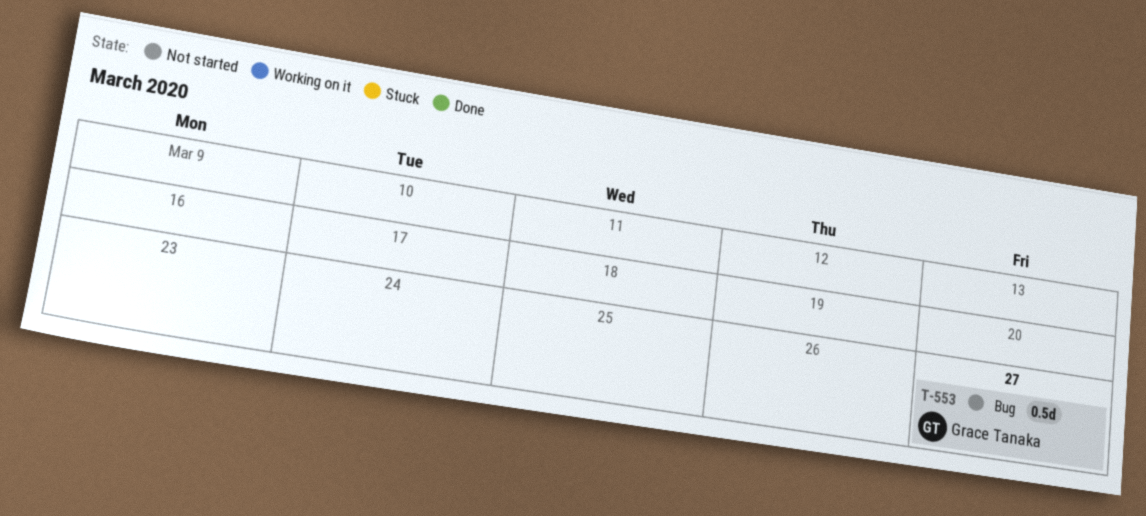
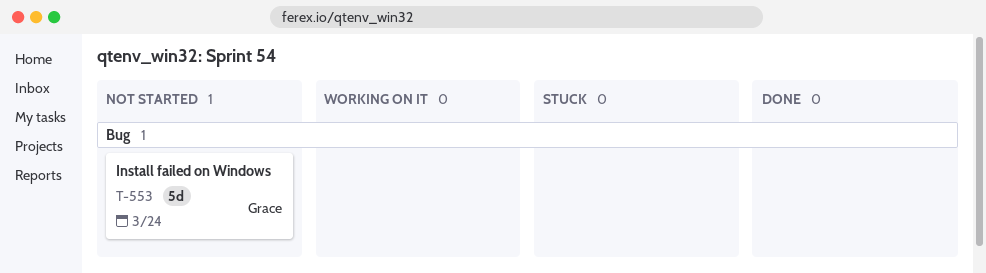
T-553, estimate: 0.5d -> 5d
T-553, due: Mar 27 -> Mar 24

